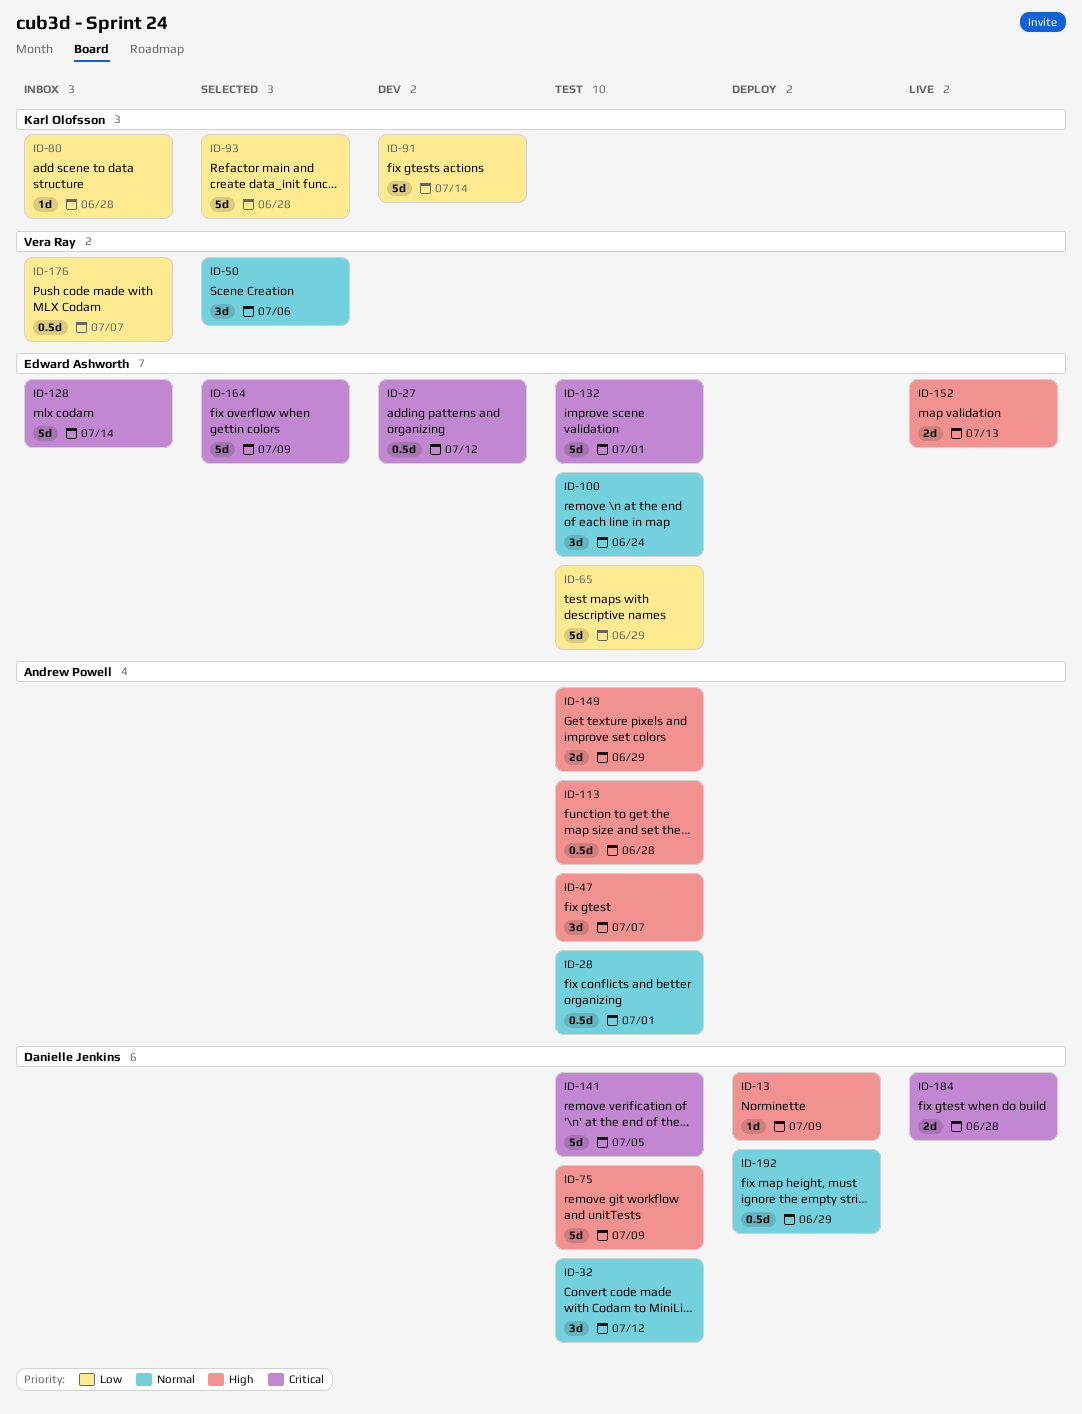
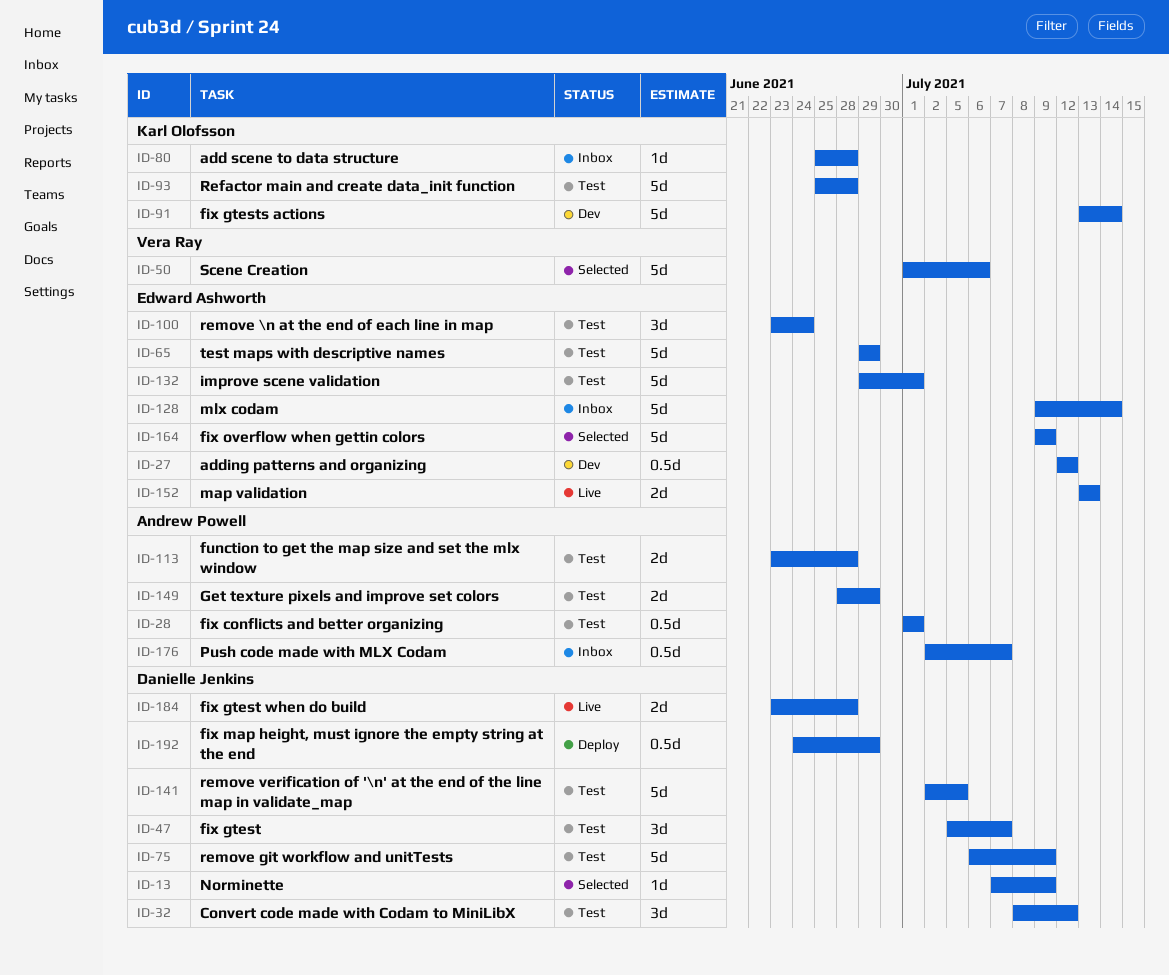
ID-13, status: Deploy -> Selected
ID-47, owner: Andrew Powell -> Danielle Jenkins
ID-50, estimate: 3d -> 5d
ID-93, status: Selected -> Test
ID-113, estimate: 0.5d -> 2d
ID-176, owner: Vera Ray -> Andrew Powell

